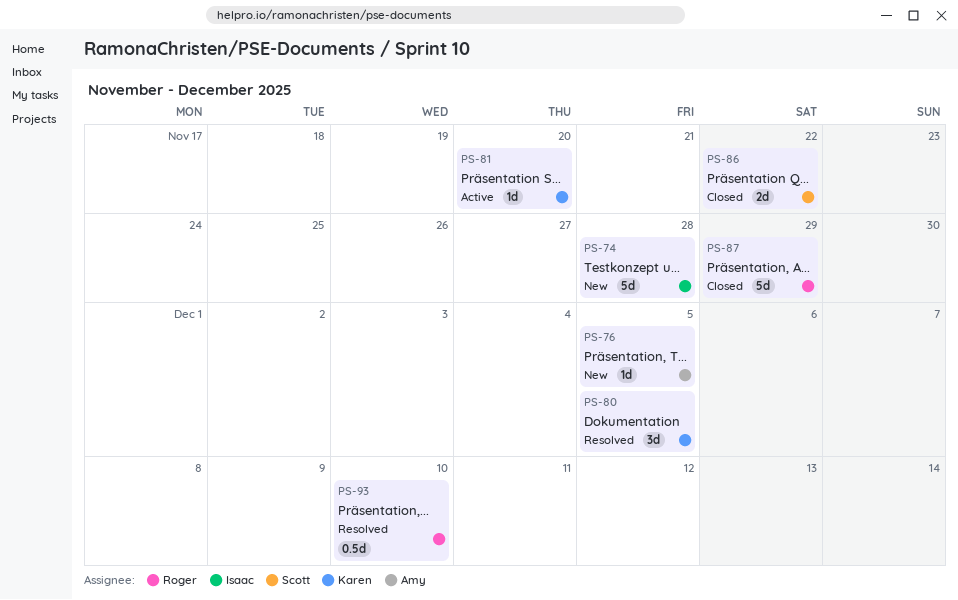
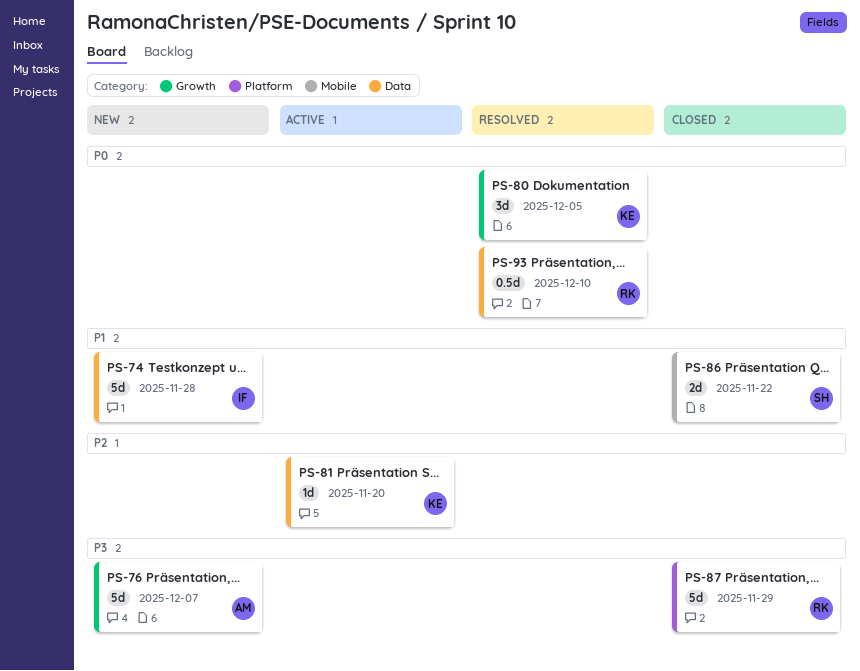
PS-76, estimate: 1d -> 5d
PS-76, due: Dec 5 -> Dec 7

